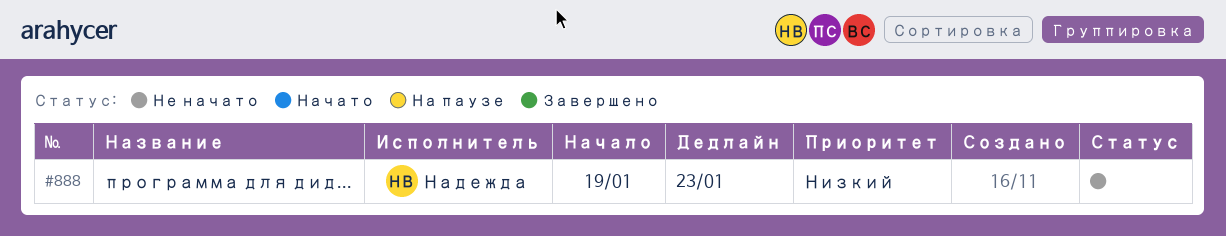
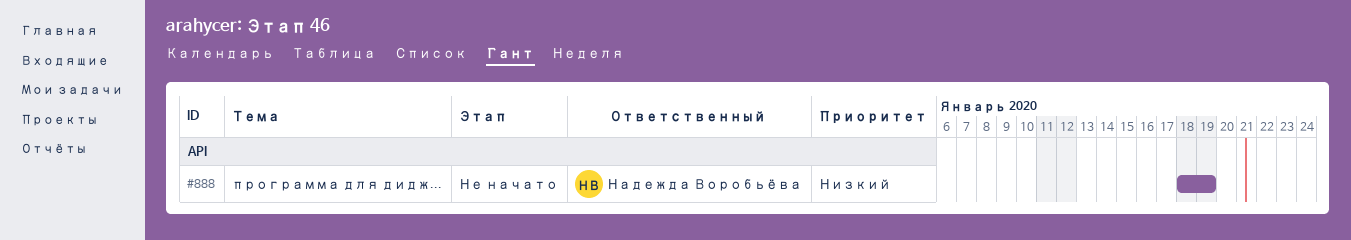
#888, start: Jan 19 -> Jan 18
#888, due: Jan 23 -> Jan 19

